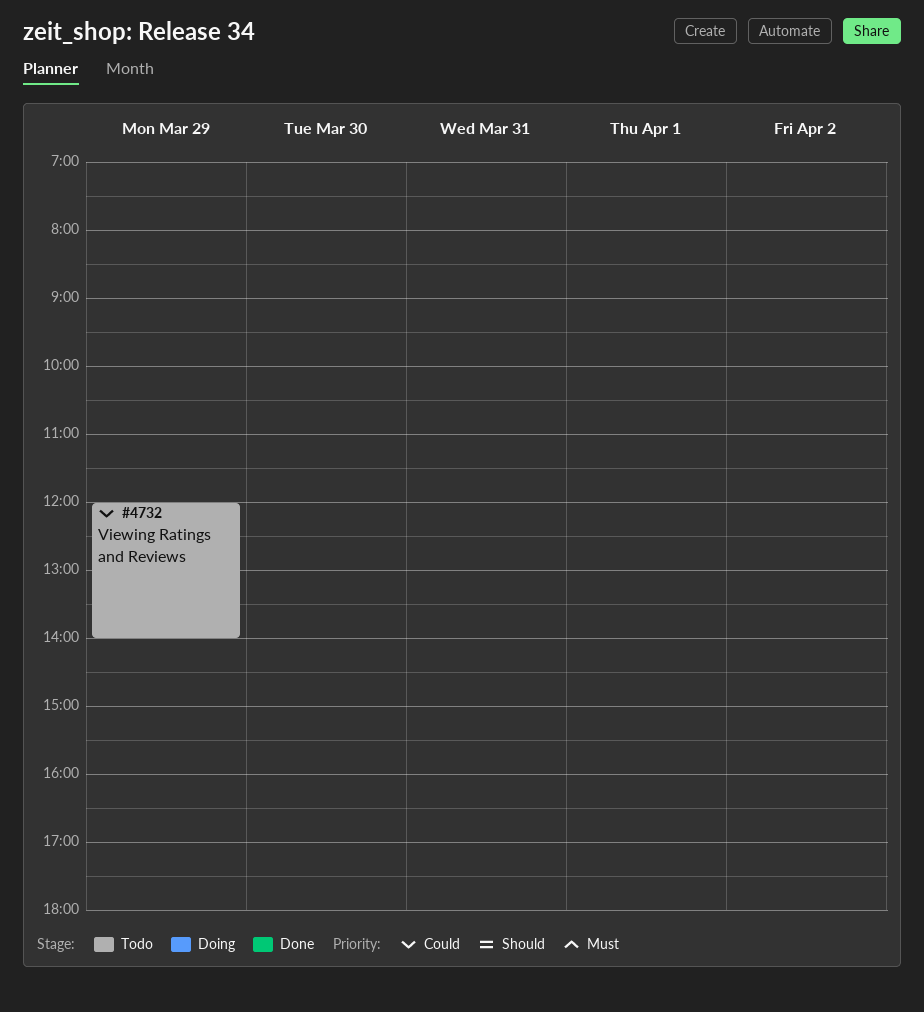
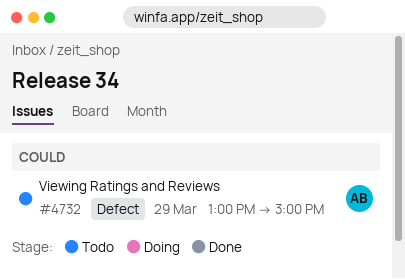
#4732, begins: 12:00 -> 13:00
#4732, ends: 14:00 -> 15:00

